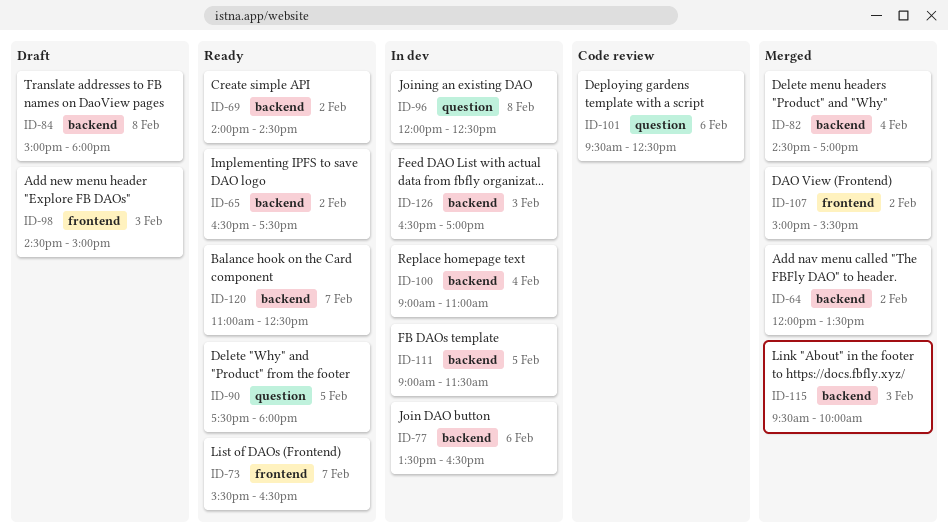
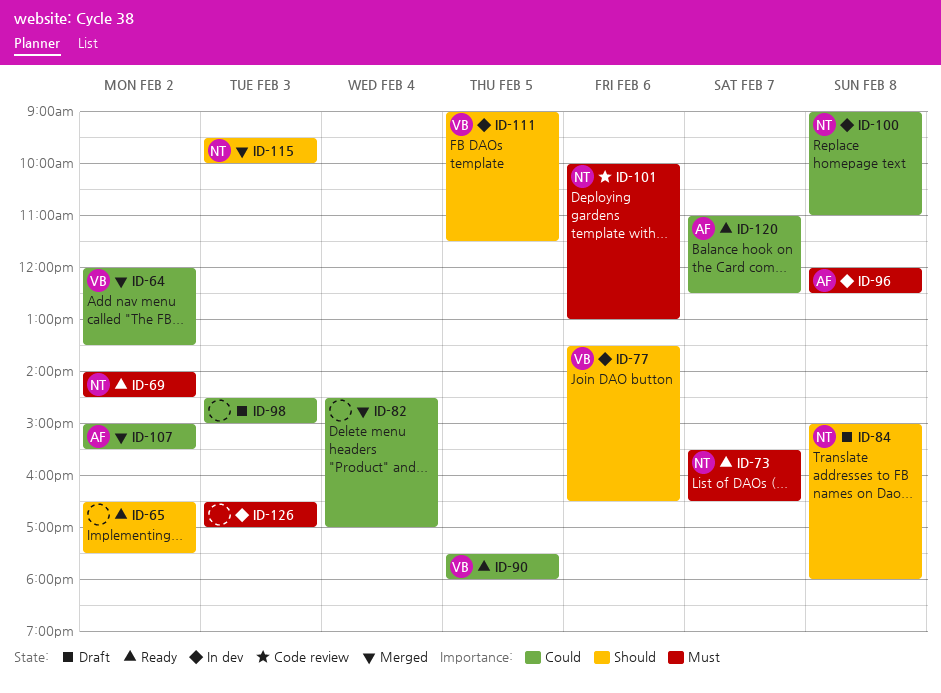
ID-100, day: Feb 4 -> Feb 8
ID-101, begins: 09:30 -> 10:00
ID-101, ends: 12:30 -> 13:00

